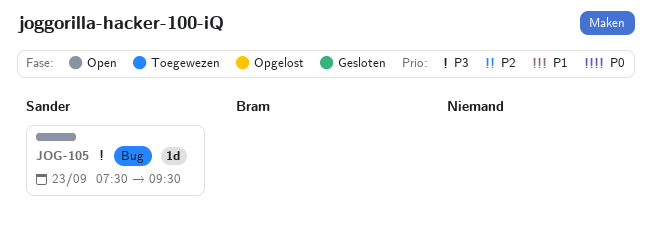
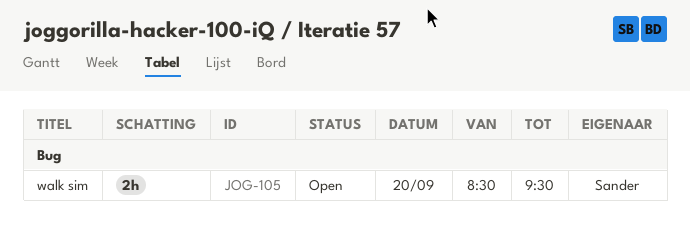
JOG-105, estimate: 1d -> 2h
JOG-105, day: Sep 23 -> Sep 20
JOG-105, begins: 07:30 -> 08:30

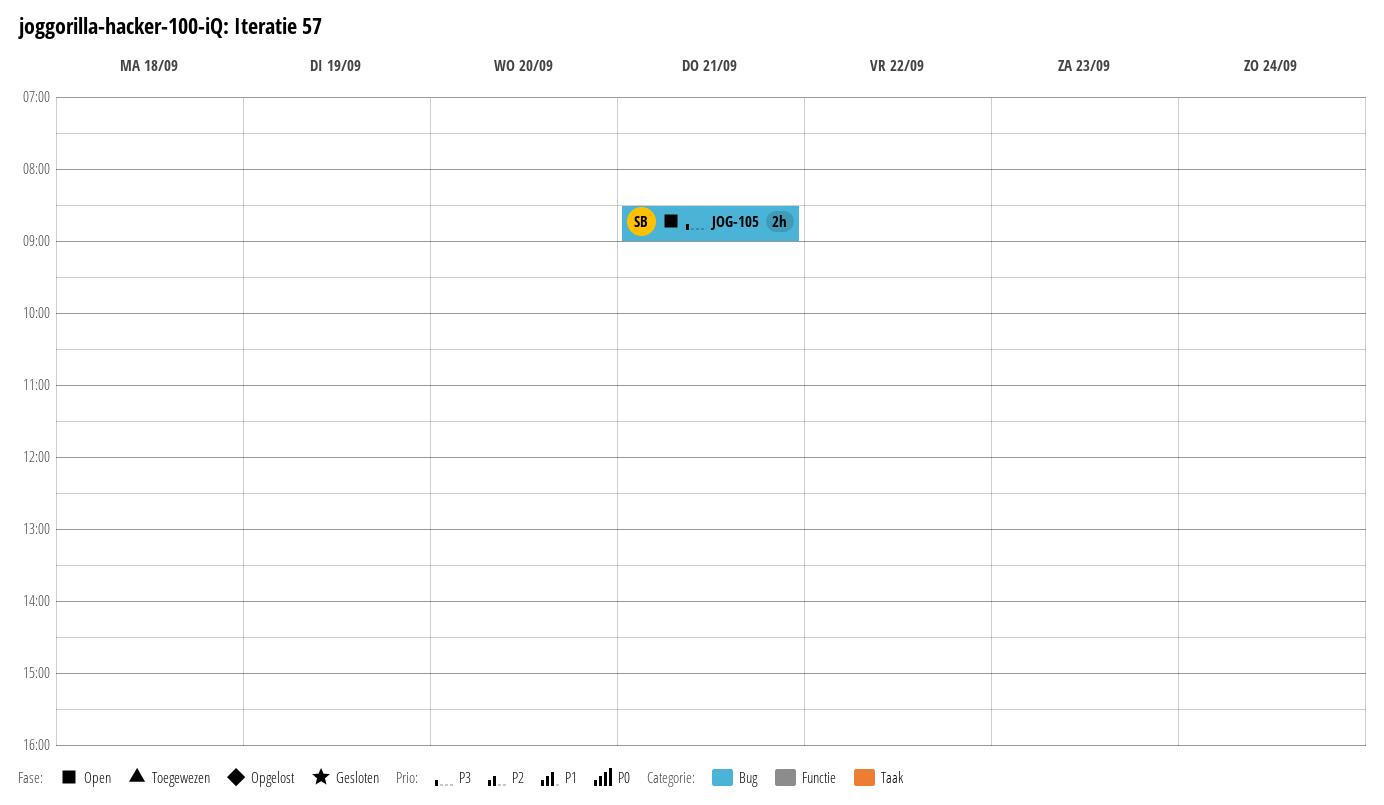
JOG-105, day: Sep 20 -> Sep 21
JOG-105, ends: 09:30 -> 09:00

